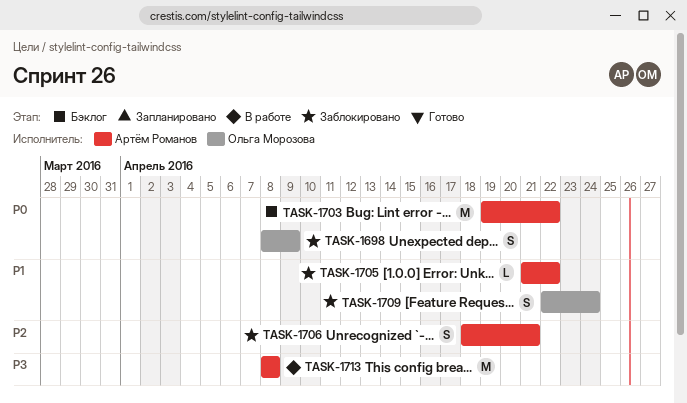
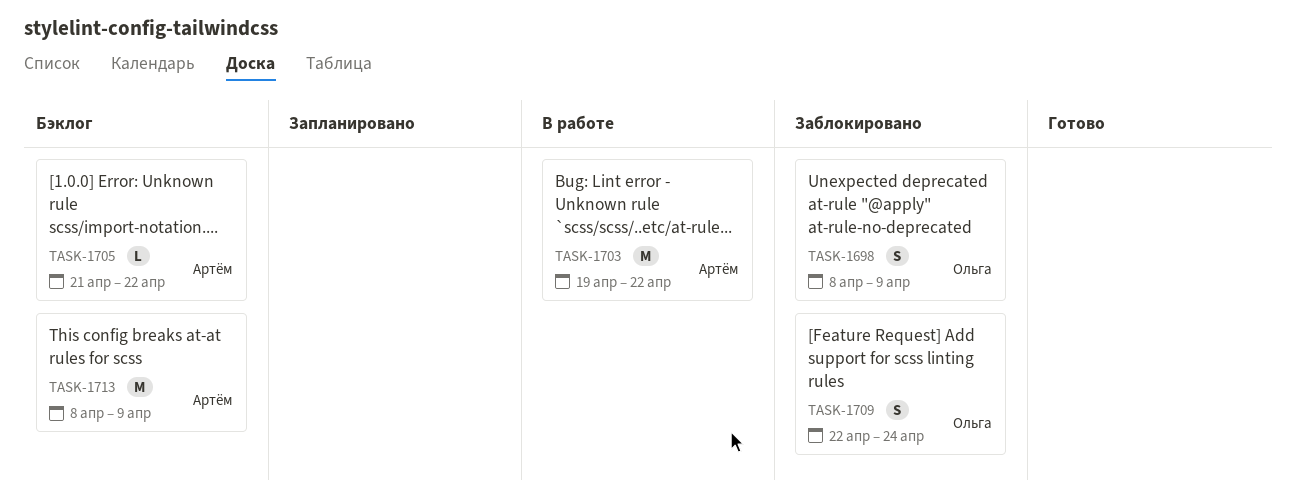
TASK-1703, status: Бэклог -> В работе
TASK-1705, status: Заблокировано -> Бэклог
TASK-1706: present -> none
TASK-1713, status: В работе -> Бэклог
TASK-1713, due: Apr 8 -> Apr 9

